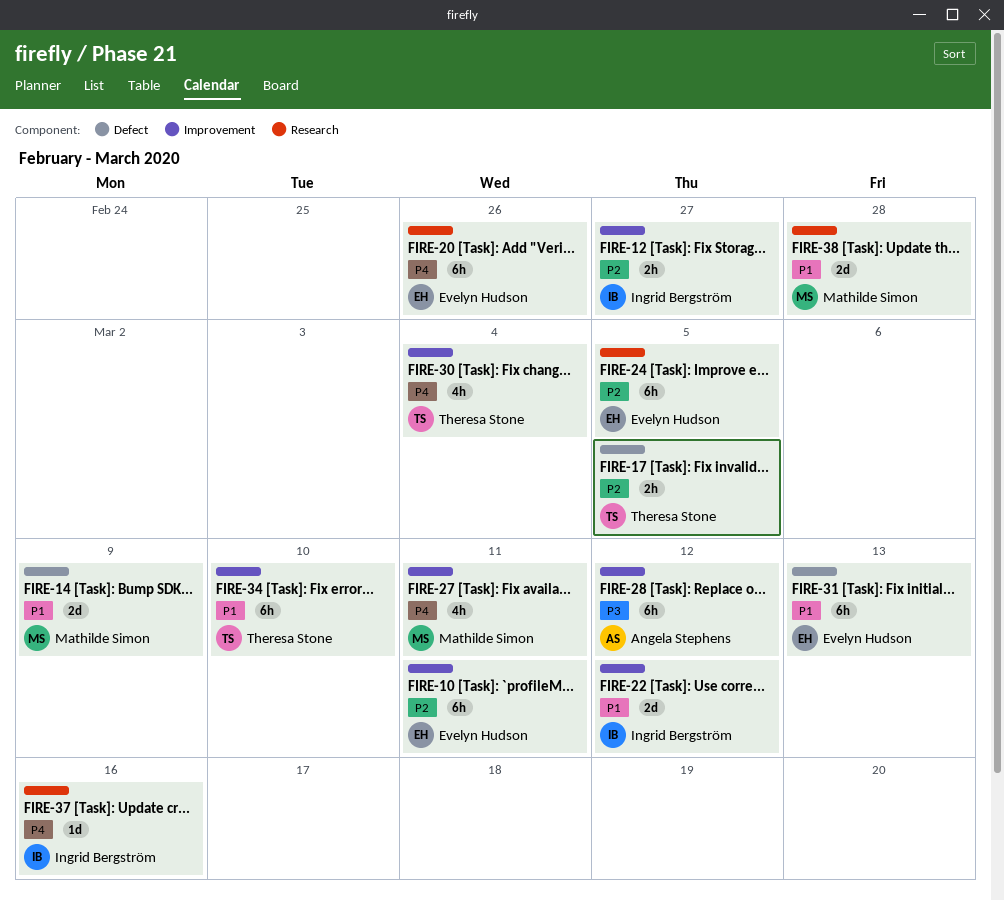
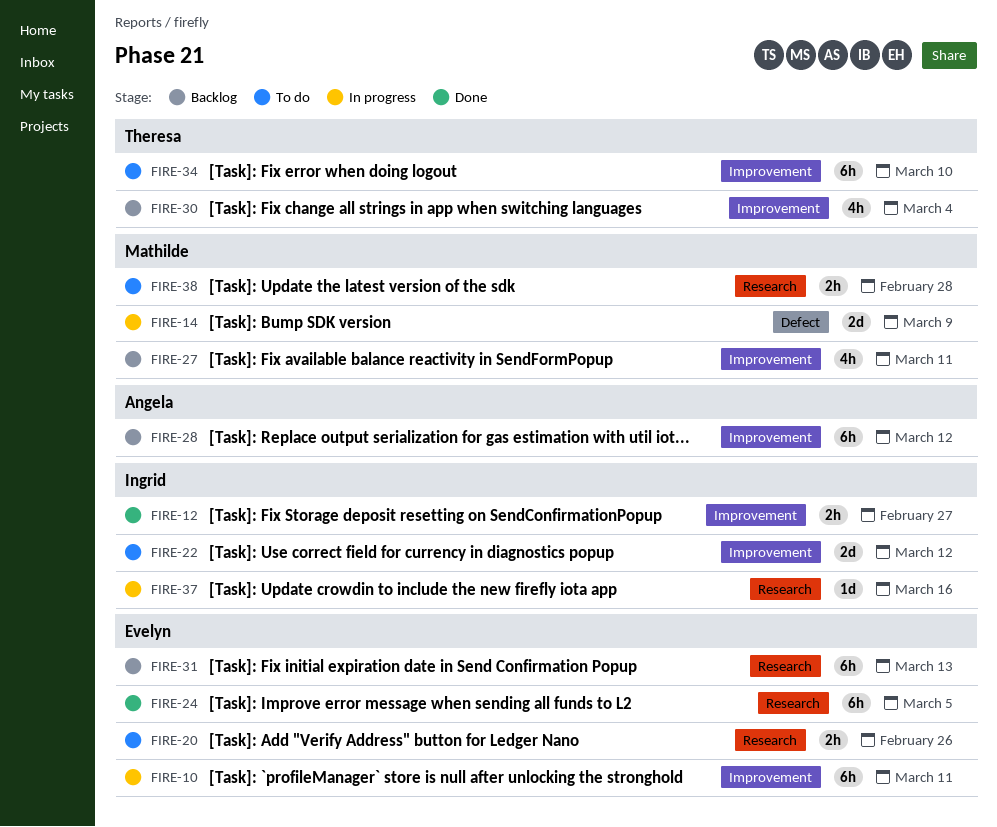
FIRE-17: present -> none
FIRE-20, estimate: 6h -> 2h
FIRE-31, label: Defect -> Research
FIRE-38, estimate: 2d -> 2h

